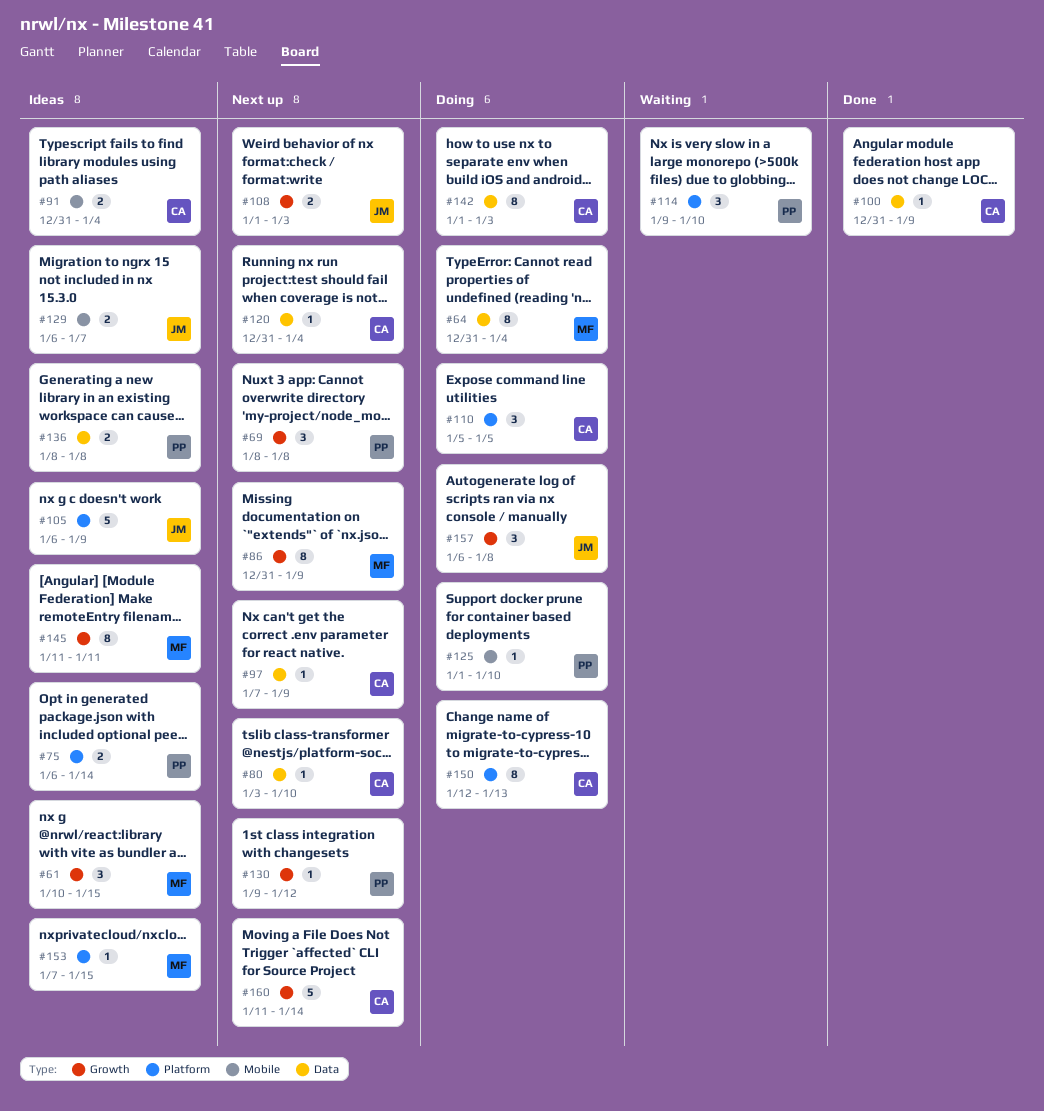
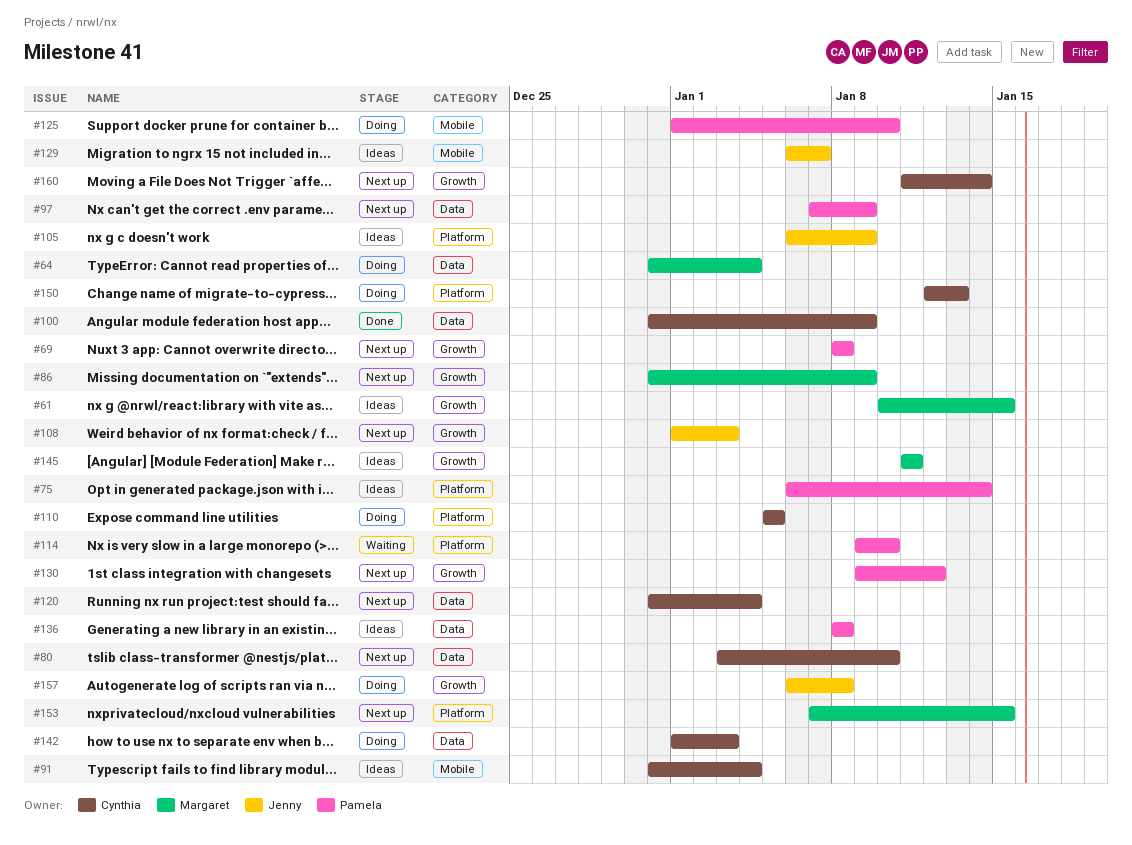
#97, owner: Cynthia -> Pamela
#153, status: Ideas -> Next up

